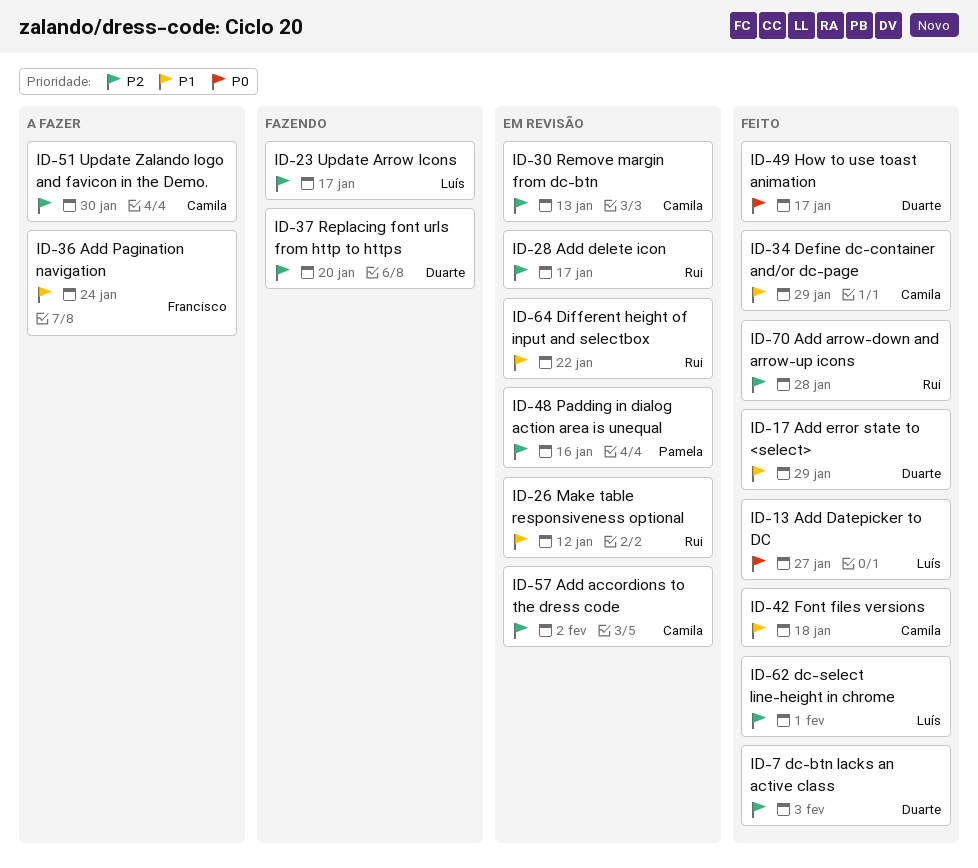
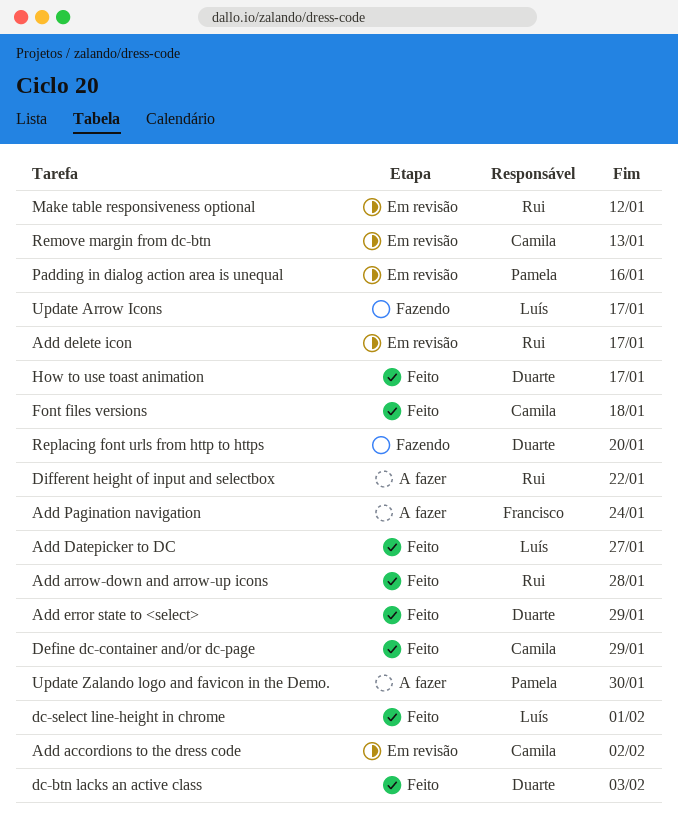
Different height of input and selectbox, status: Em revisão -> A fazer
Update Zalando logo and favicon in the Demo., owner: Camila -> Pamela

